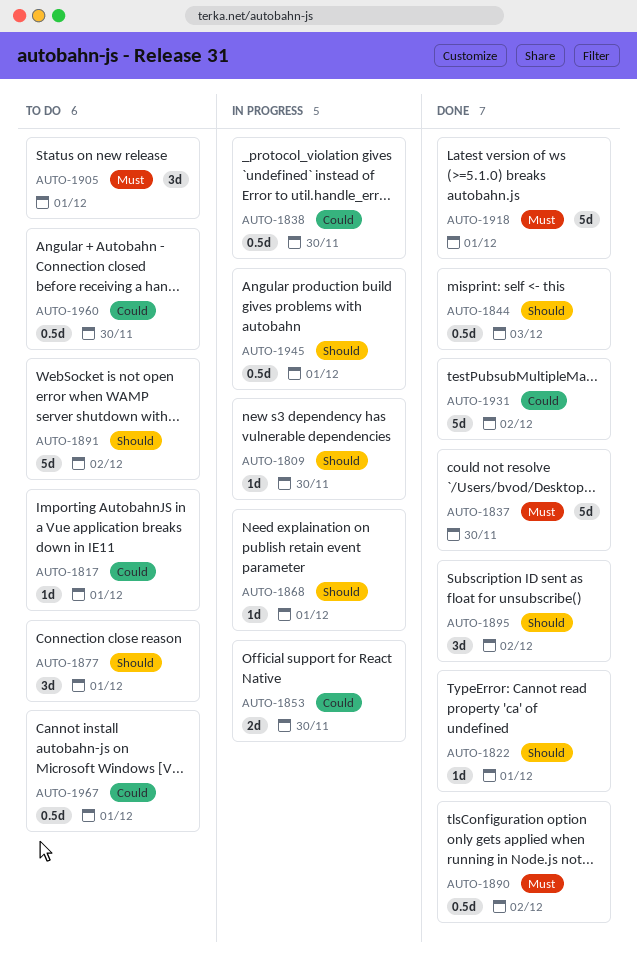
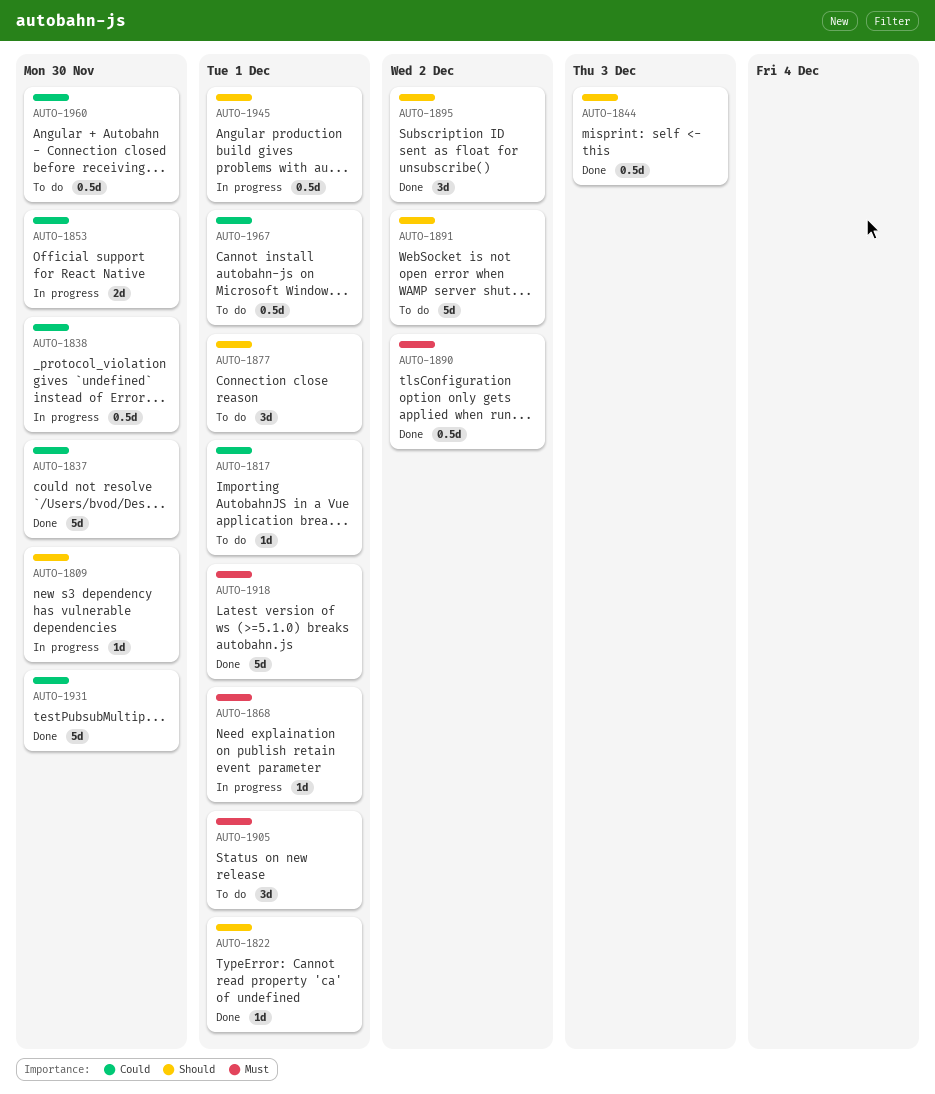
AUTO-1837, priority: Must -> Could
AUTO-1868, priority: Should -> Must
AUTO-1931, due: Dec 2 -> Nov 30

